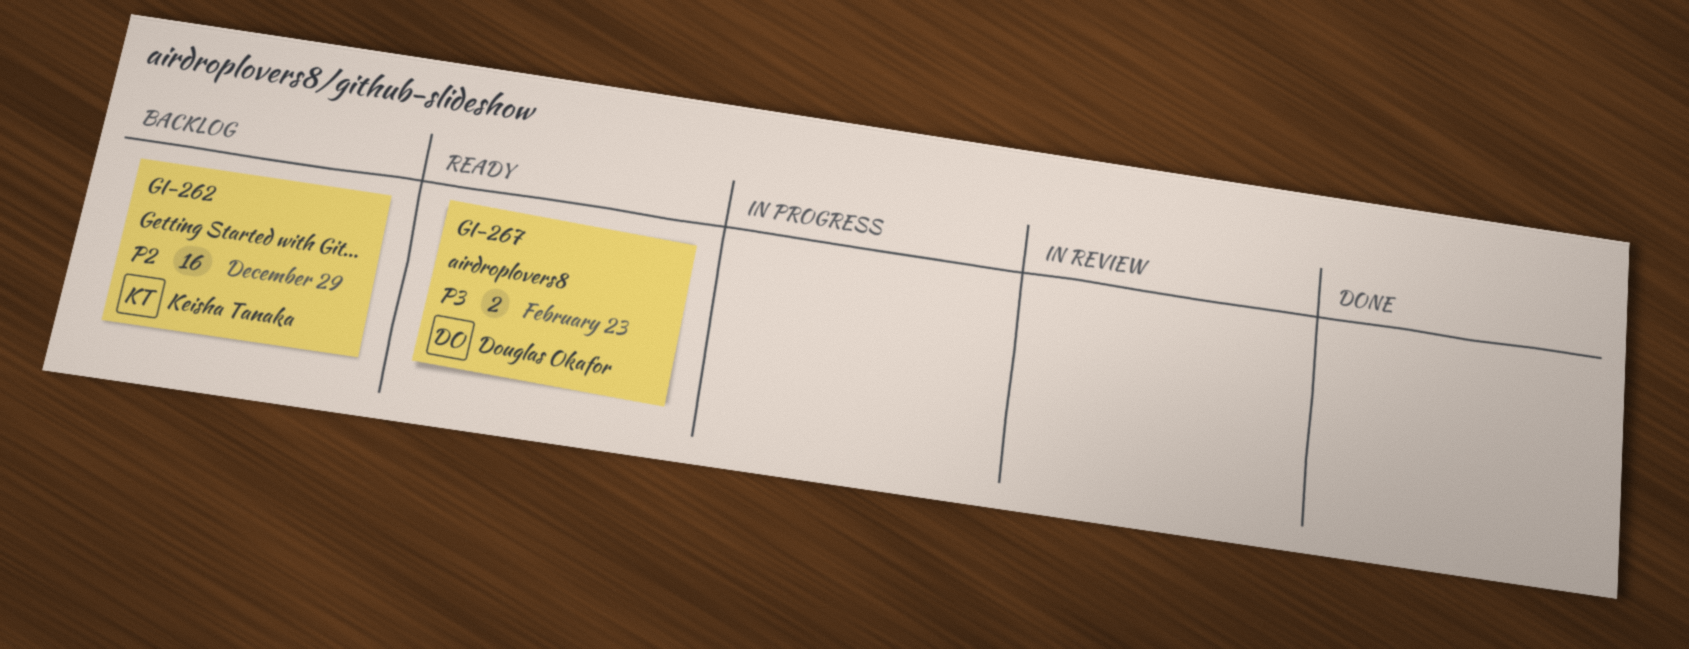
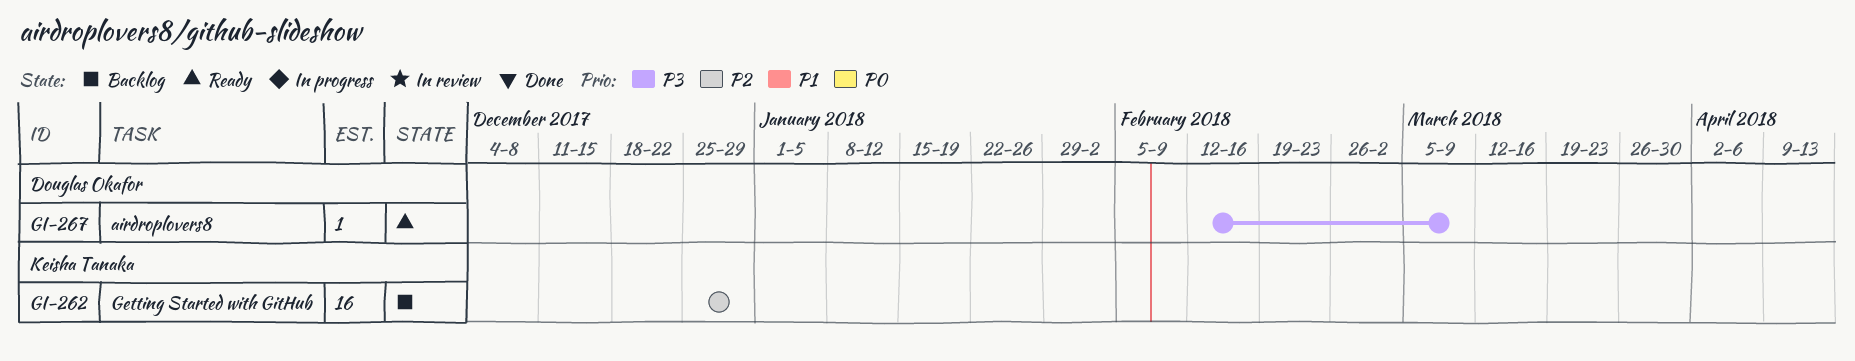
GI-267, estimate: 2 -> 1
GI-267, due: Feb 23 -> Mar 9

